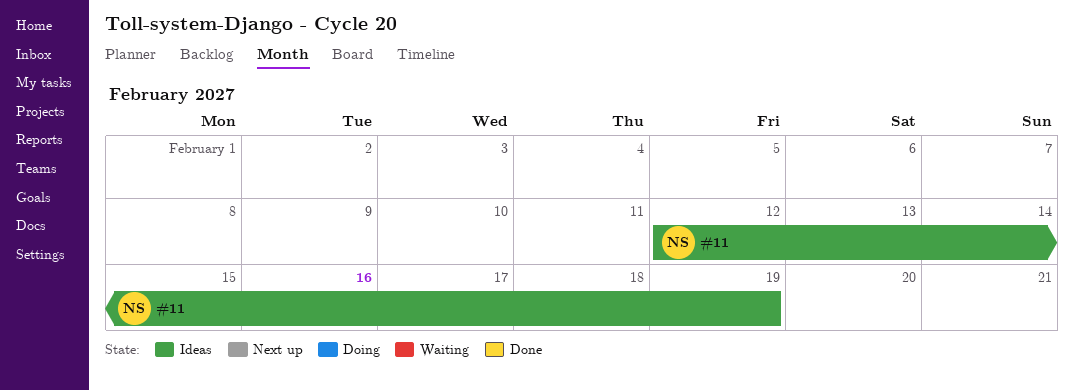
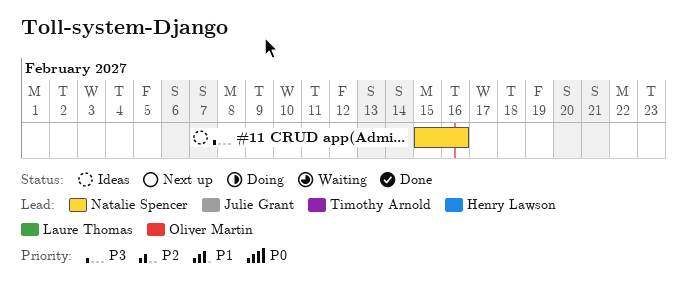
#11, start: Feb 12 -> Feb 15
#11, due: Feb 19 -> Feb 16

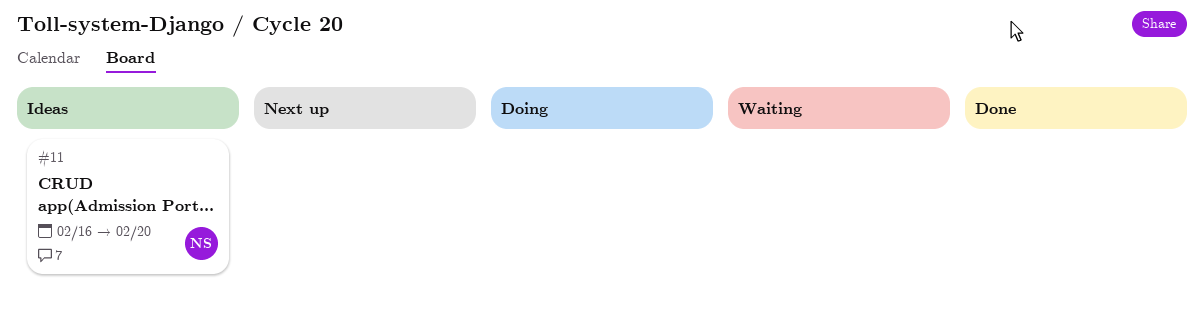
#11, start: Feb 15 -> Feb 16
#11, due: Feb 16 -> Feb 20

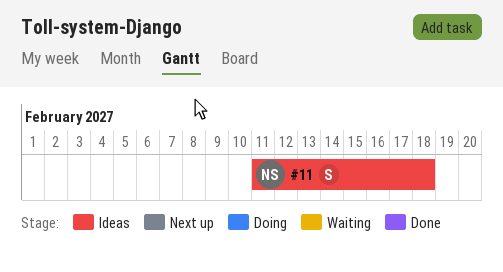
#11, start: Feb 16 -> Feb 11
#11, due: Feb 20 -> Feb 18

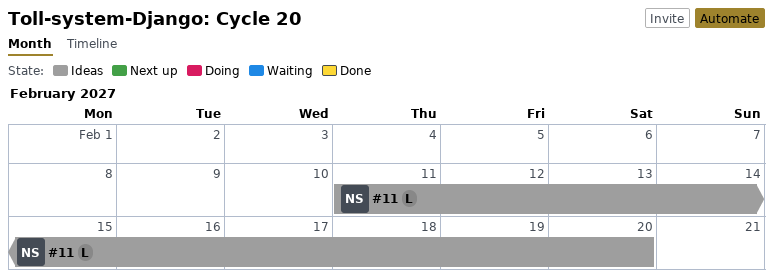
#11, estimate: S -> L
#11, due: Feb 18 -> Feb 20

